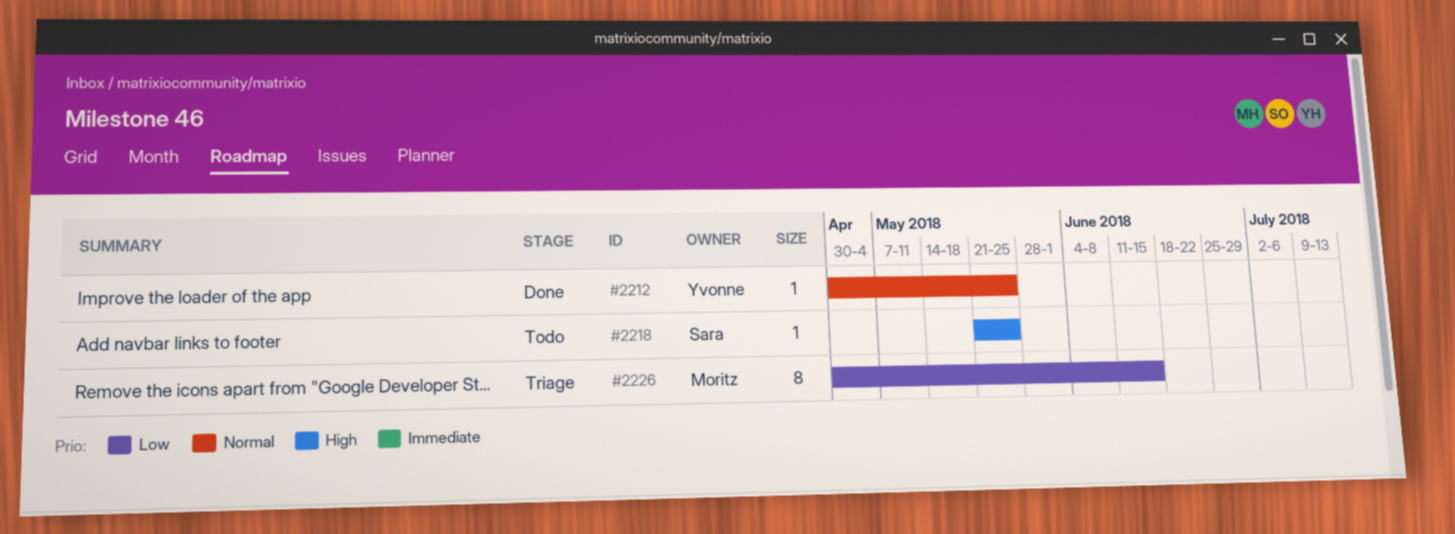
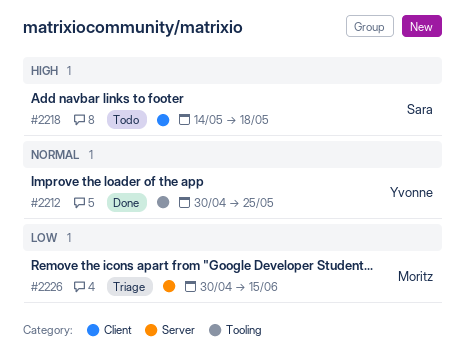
#2218, start: May 21 -> May 14
#2218, due: May 25 -> May 18

